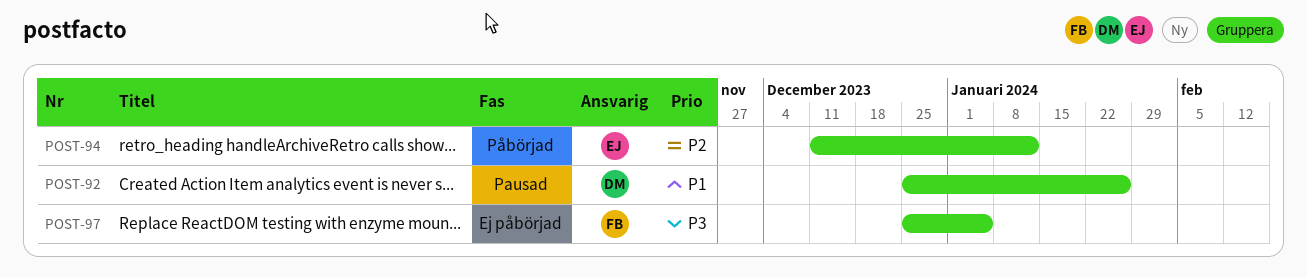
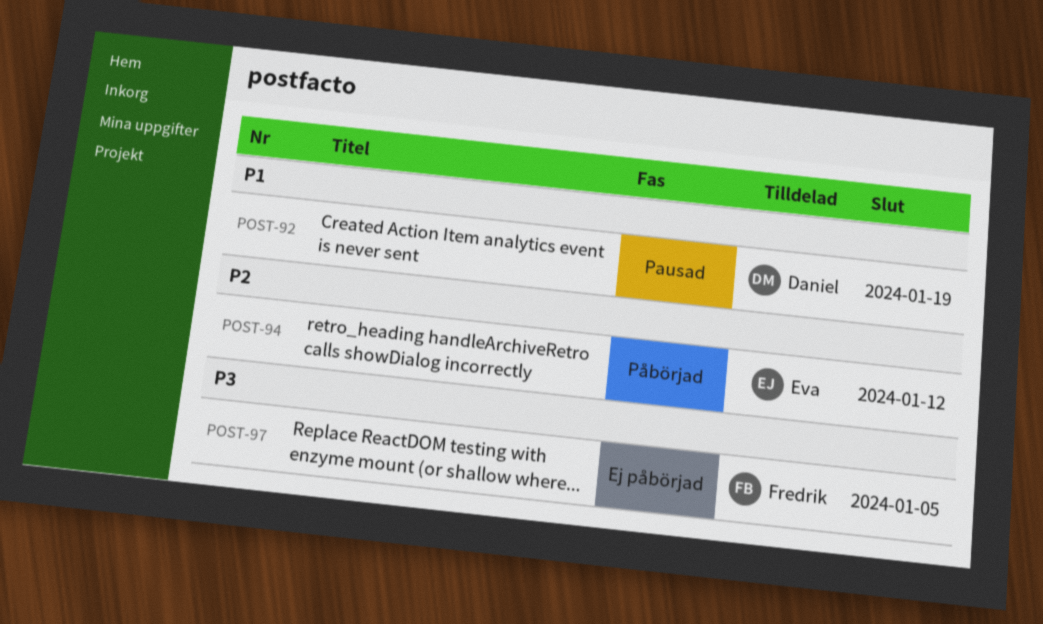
POST-92, due: Jan 26 -> Jan 19

